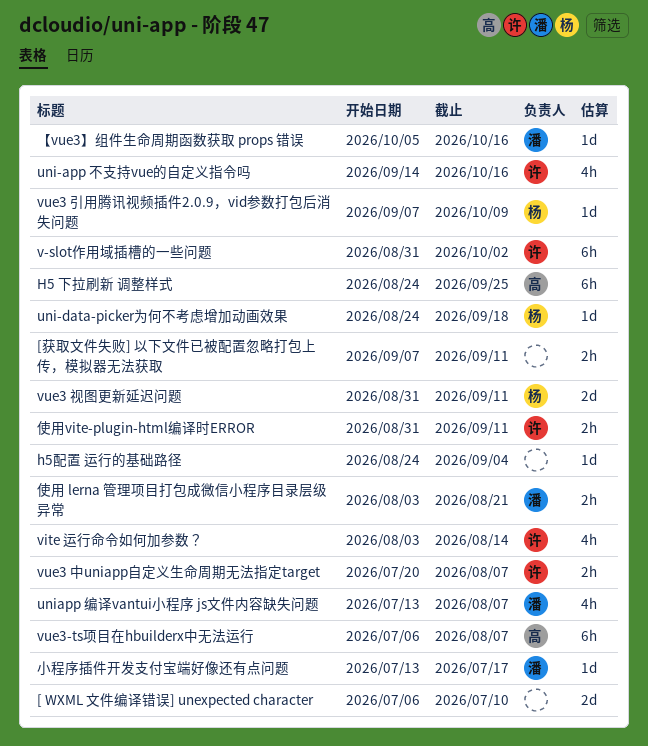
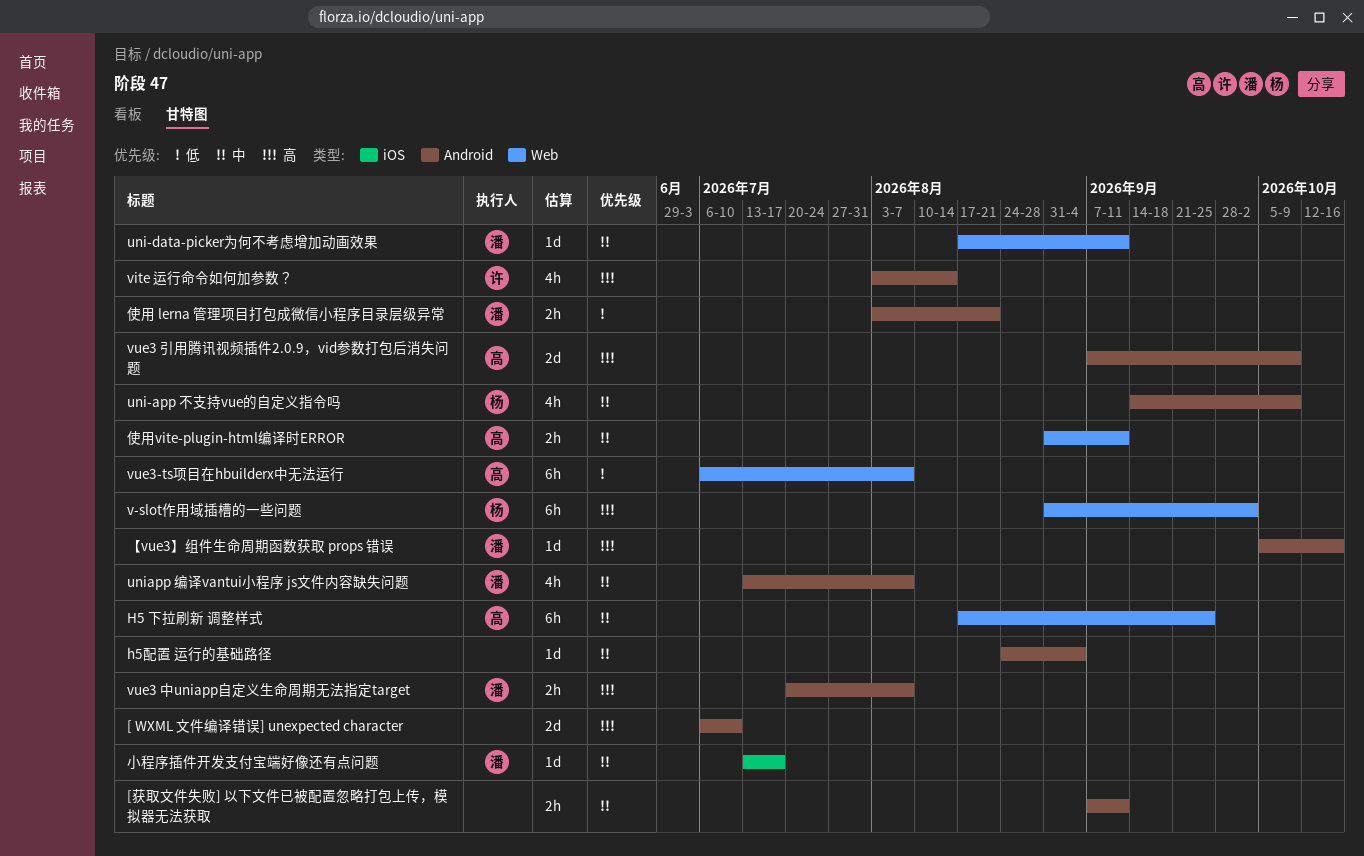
H5 下拉刷新 调整样式, start: Aug 24 -> Aug 17
uni-app 不支持vue的自定义指令吗, owner: 许 -> 杨
uni-app 不支持vue的自定义指令吗, due: Oct 16 -> Oct 9
uni-data-picker为何不考虑增加动画效果, owner: 杨 -> 潘
uni-data-picker为何不考虑增加动画效果, start: Aug 24 -> Aug 17
uni-data-picker为何不考虑增加动画效果, due: Sep 18 -> Sep 11
v-slot作用域插槽的一些问题, owner: 许 -> 杨
vue3 中uniapp自定义生命周期无法指定target, owner: 许 -> 潘
vue3 引用腾讯视频插件2.0.9，vid参数打包后消失问题, owner: 杨 -> 高
vue3 引用腾讯视频插件2.0.9，vid参数打包后消失问题, estimate: 1d -> 2d
vue3 视图更新延迟问题: present -> none
使用vite-plugin-html编译时ERROR, owner: 许 -> 高

